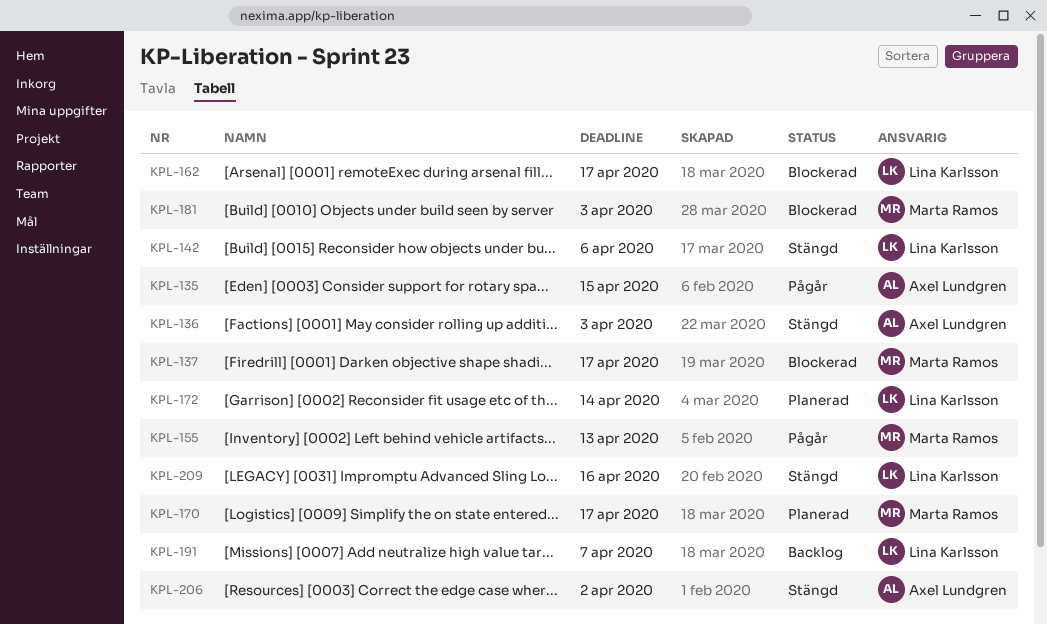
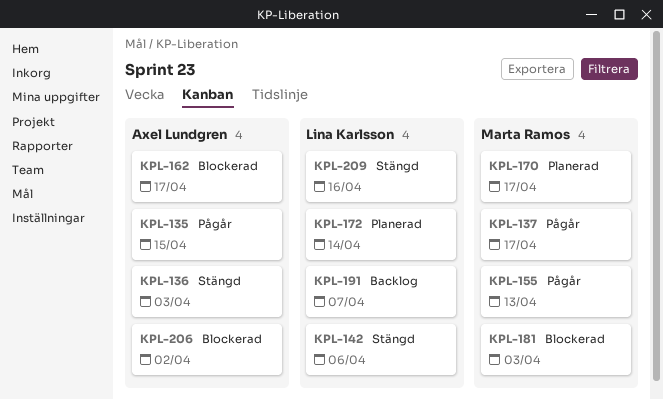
KPL-137, status: Blockerad -> Pågår
KPL-162, owner: Lina Karlsson -> Axel Lundgren
KPL-206, status: Stängd -> Blockerad

